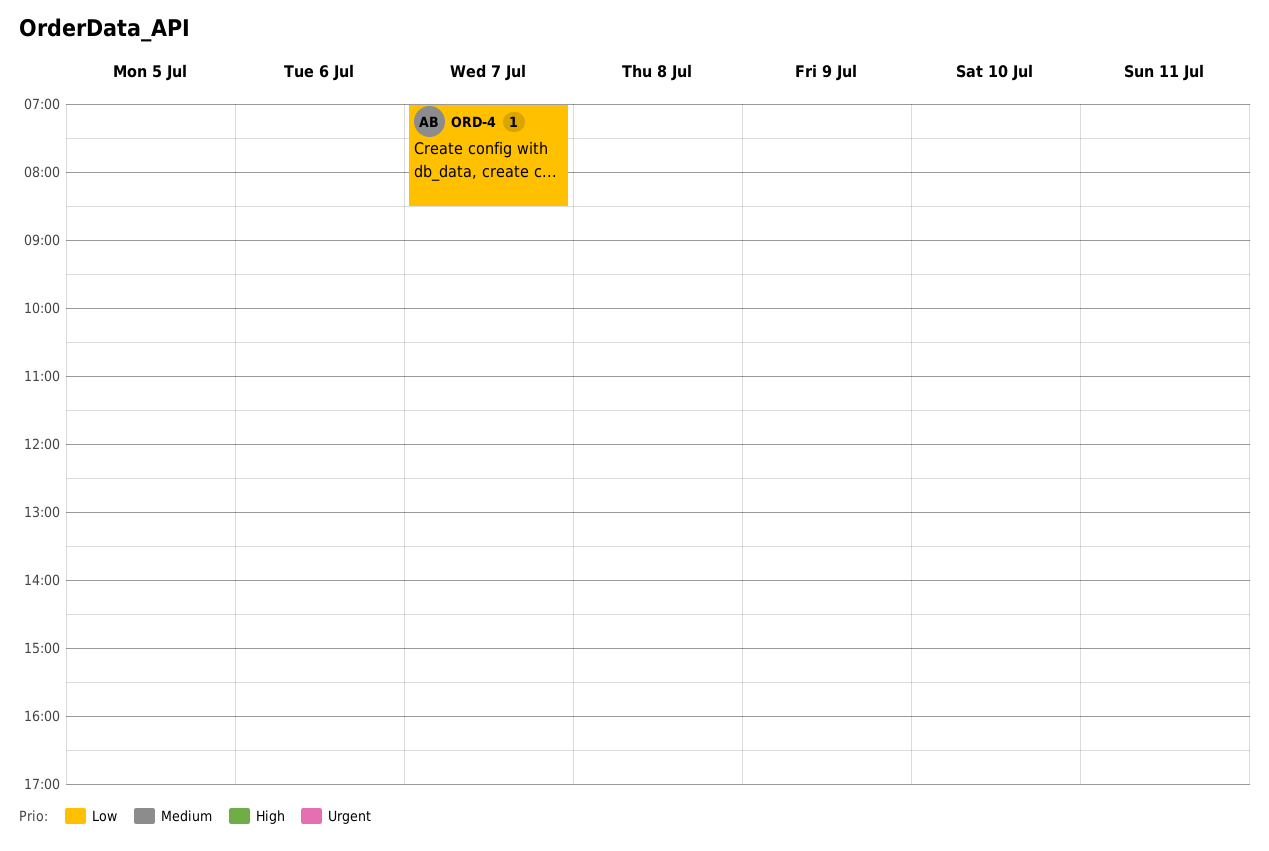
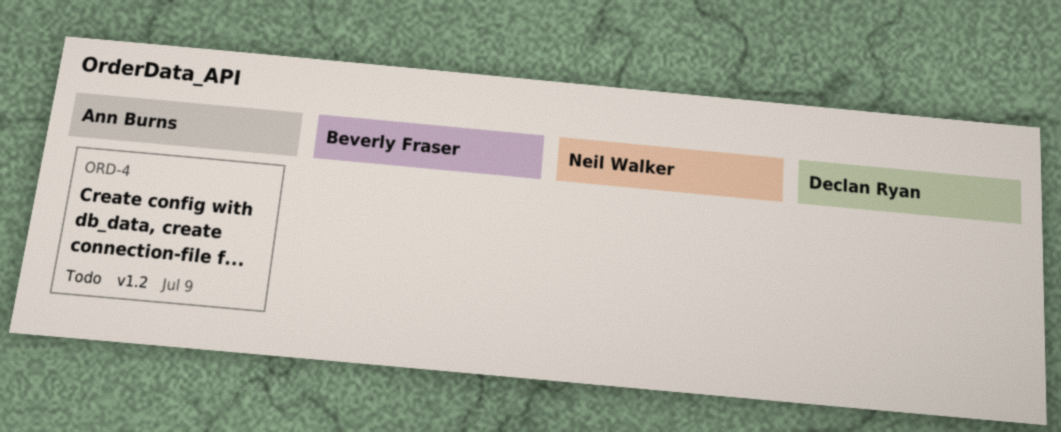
ORD-4, day: Jul 7 -> Jul 9

